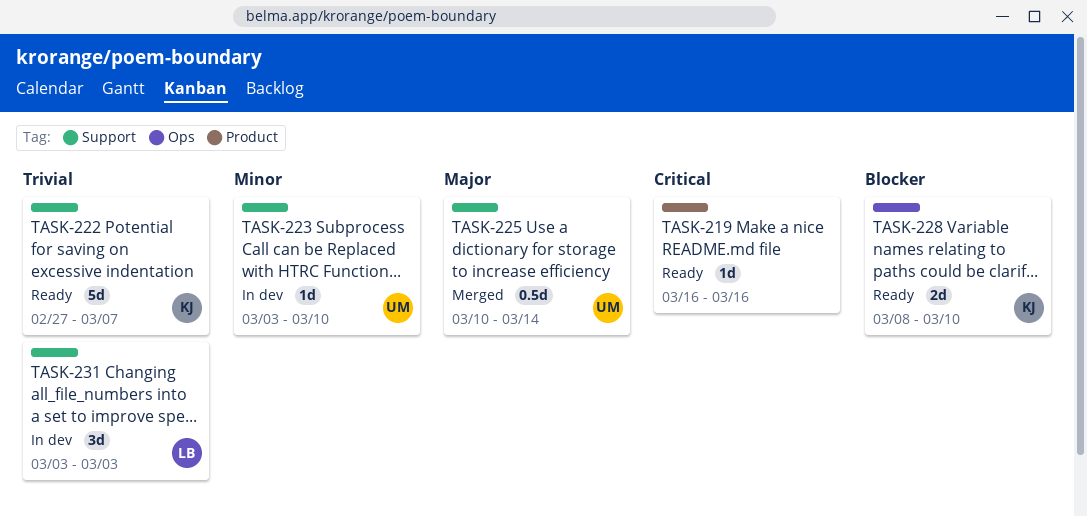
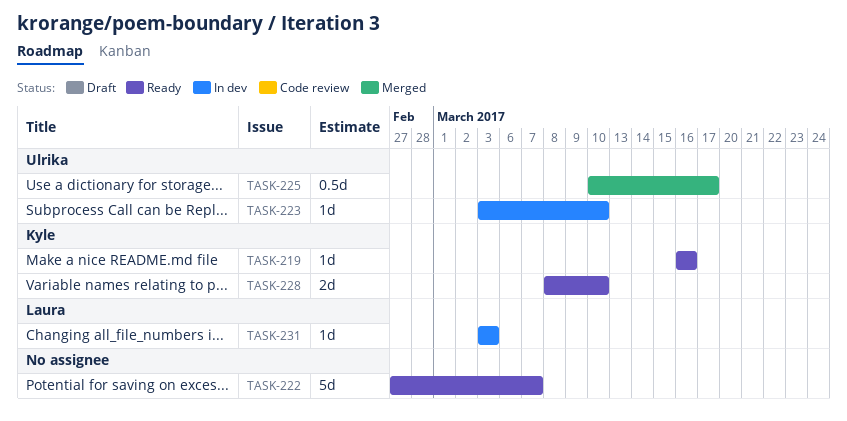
TASK-219, owner: none -> Kyle
TASK-222, owner: Kyle -> none
TASK-225, due: Mar 14 -> Mar 17
TASK-231, estimate: 3d -> 1d

